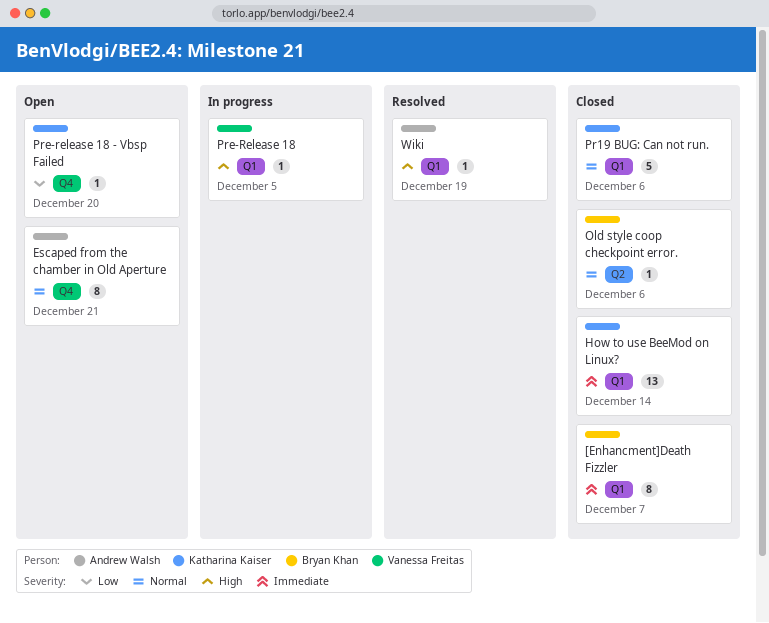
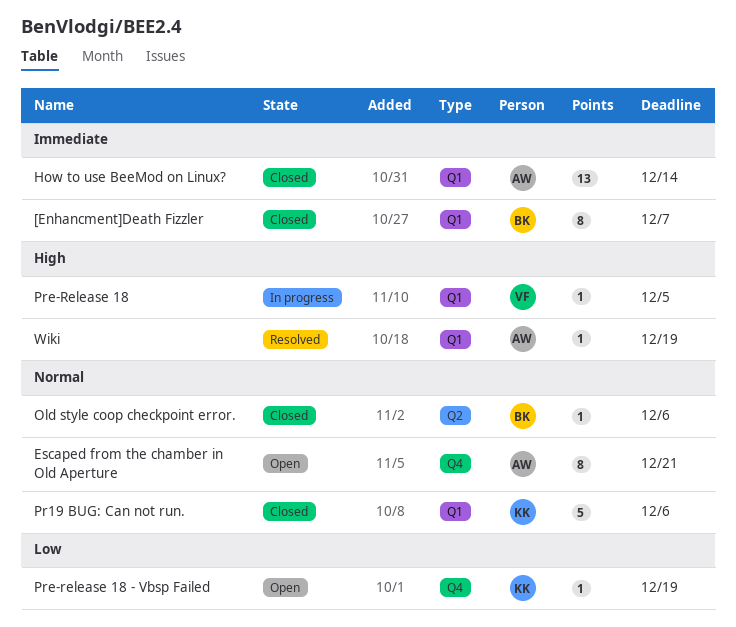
How to use BeeMod on Linux?, owner: Katharina Kaiser -> Andrew Walsh
Pre-release 18 - Vbsp Failed, due: Dec 20 -> Dec 19

